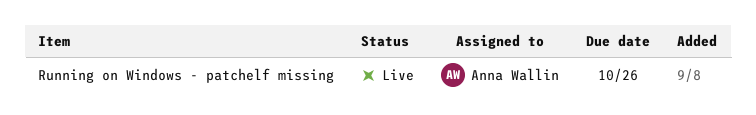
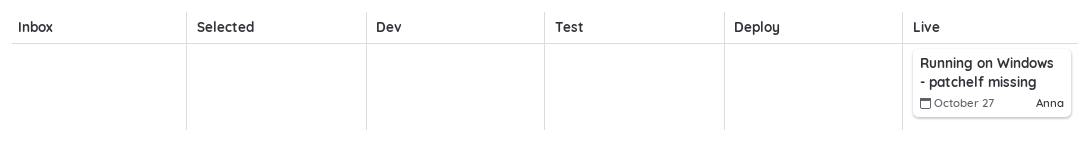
Running on Windows - patchelf missing, due: Oct 26 -> Oct 27

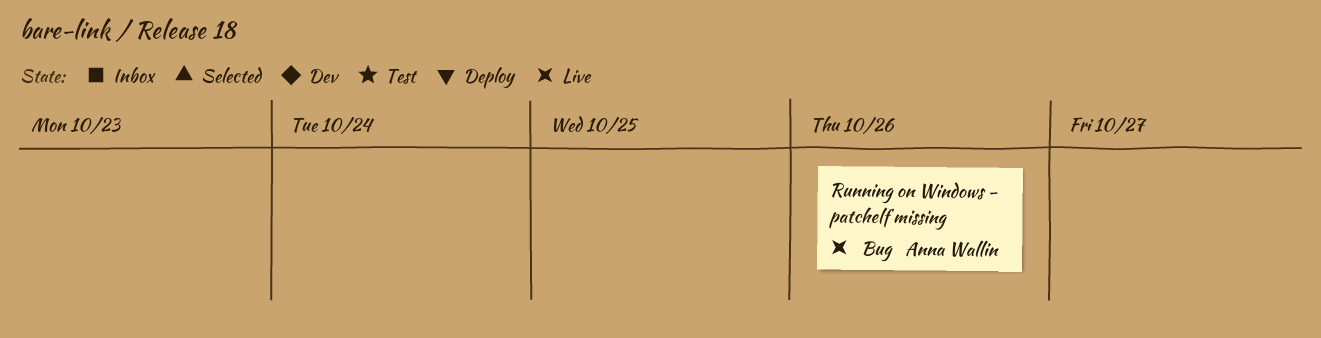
Running on Windows - patchelf missing, due: Oct 27 -> Oct 26

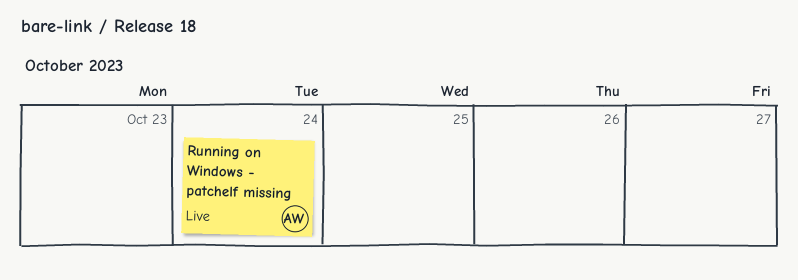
Running on Windows - patchelf missing, due: Oct 26 -> Oct 24

